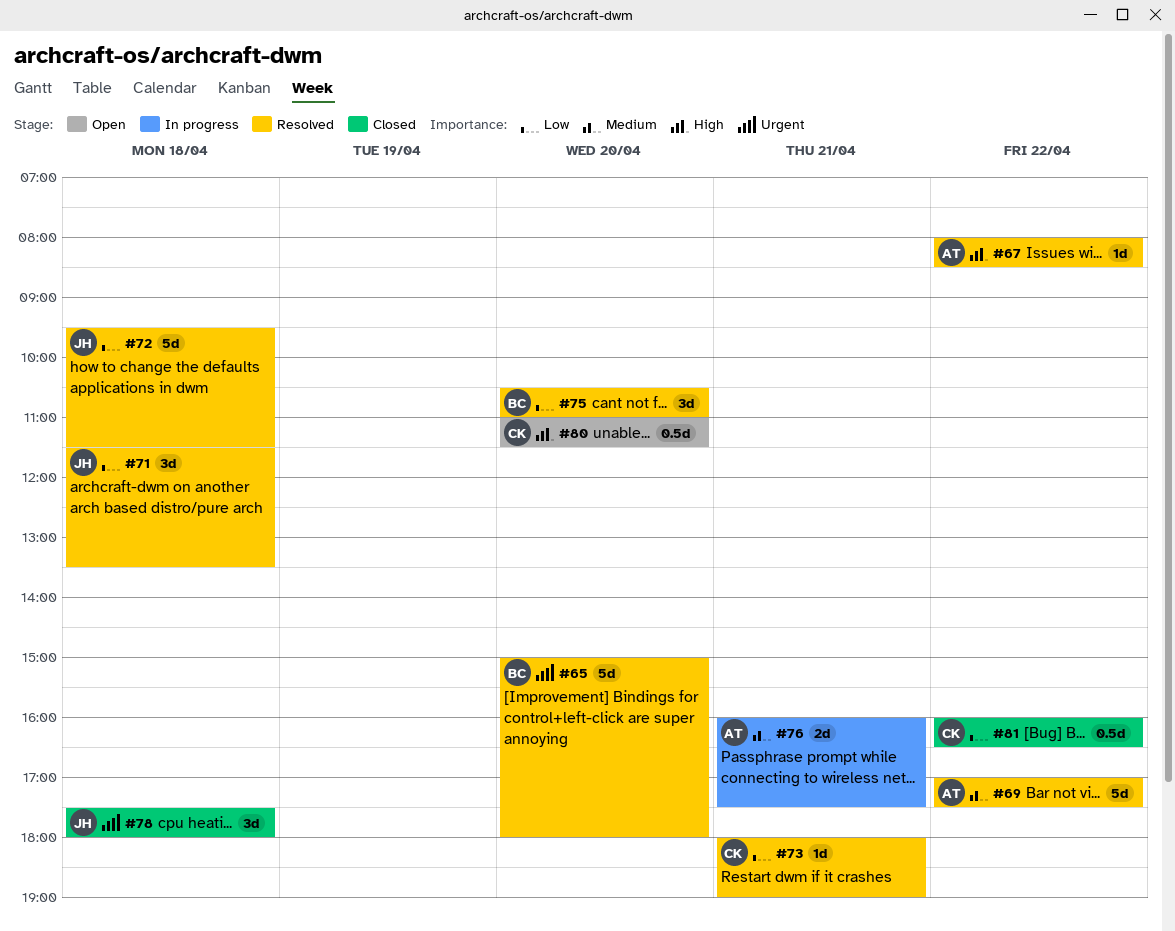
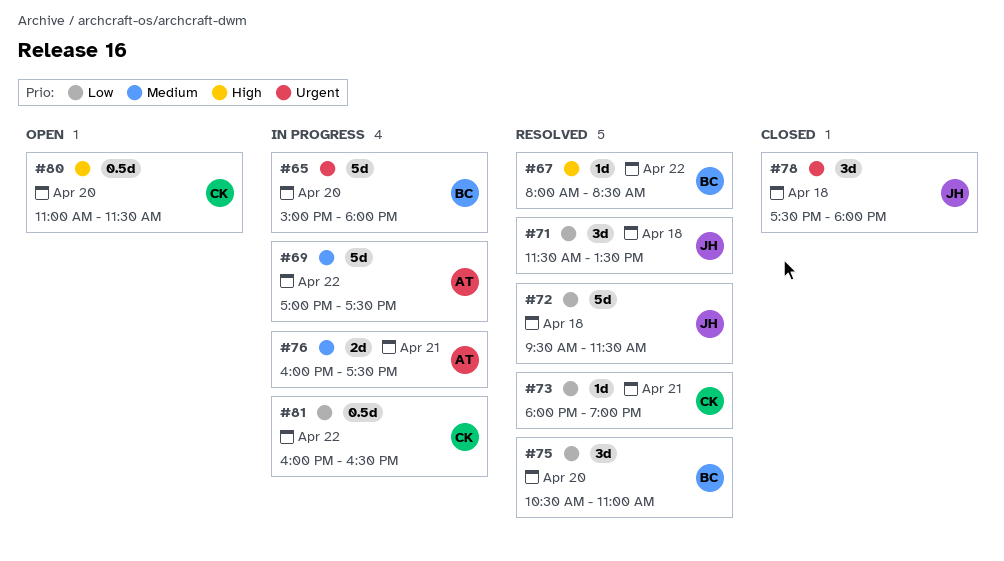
#65, status: Resolved -> In progress
#67, owner: AT -> BC
#69, status: Resolved -> In progress
#81, status: Closed -> In progress

